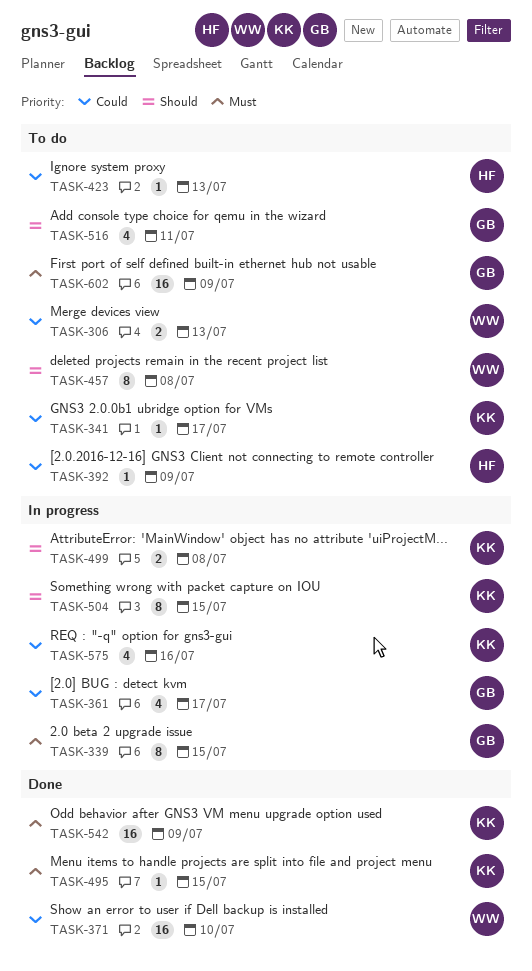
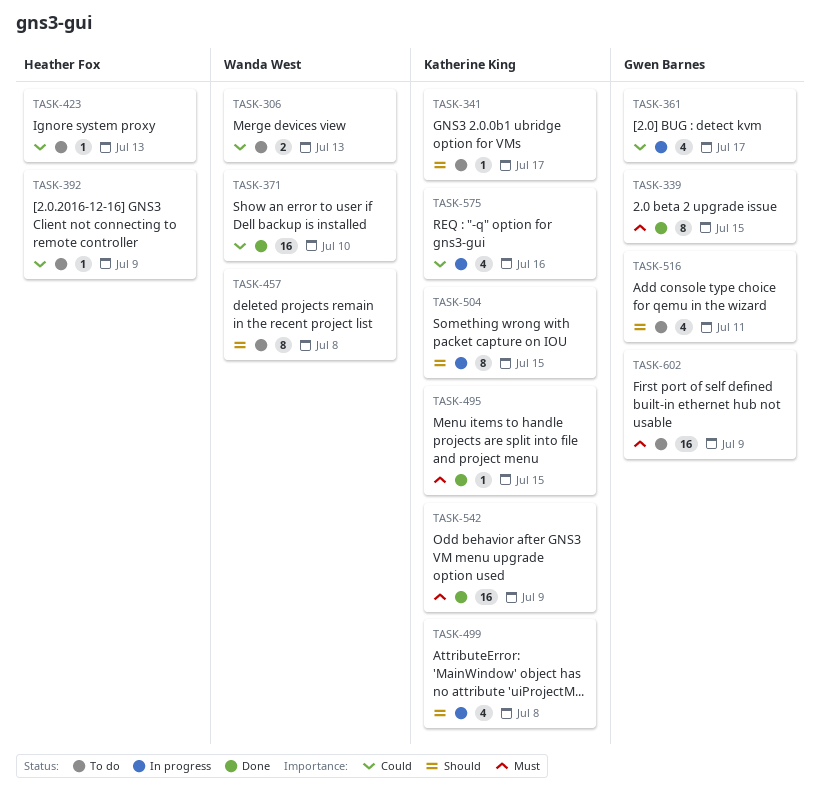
TASK-339, status: In progress -> Done
TASK-341, priority: Could -> Should
TASK-499, estimate: 2 -> 4

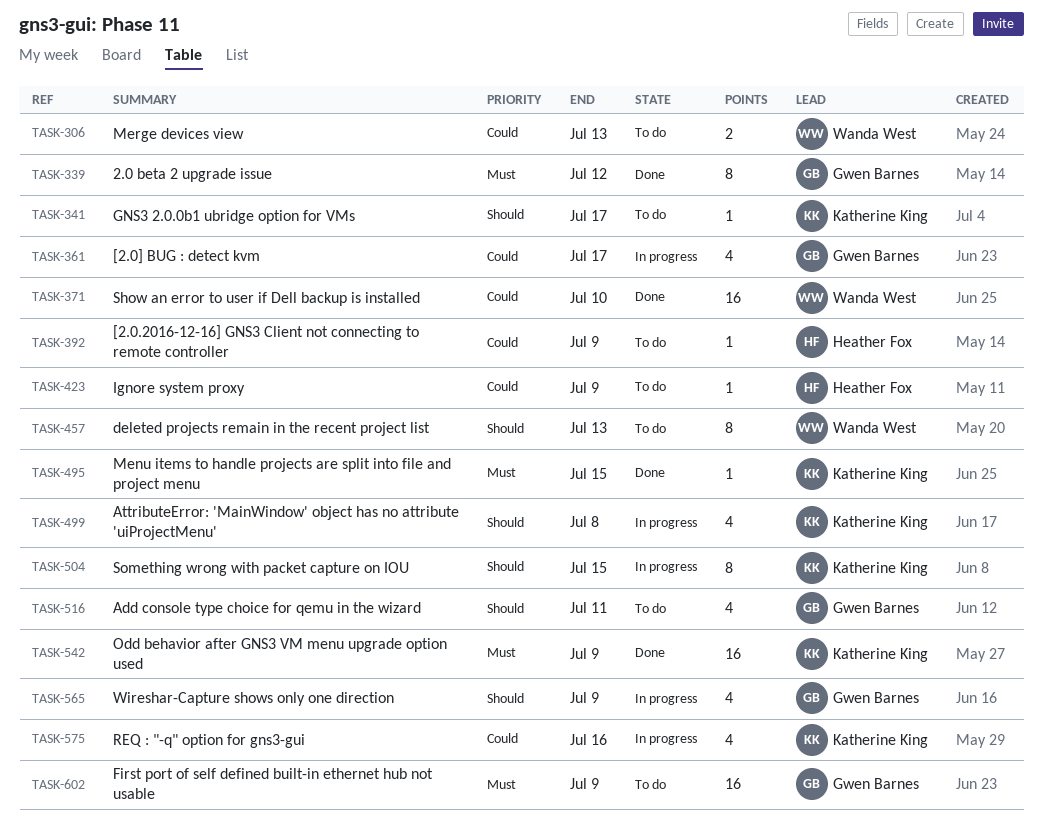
TASK-339, due: Jul 15 -> Jul 12
TASK-423, due: Jul 13 -> Jul 9
TASK-457, due: Jul 8 -> Jul 13
TASK-565: none -> present

